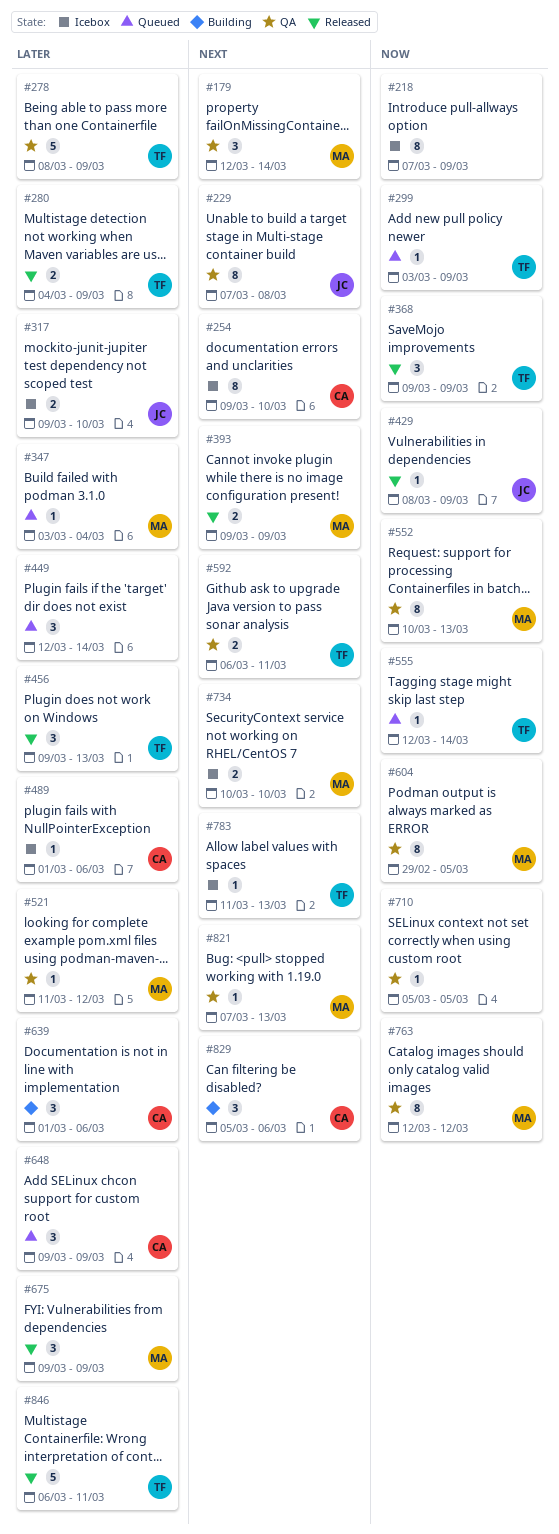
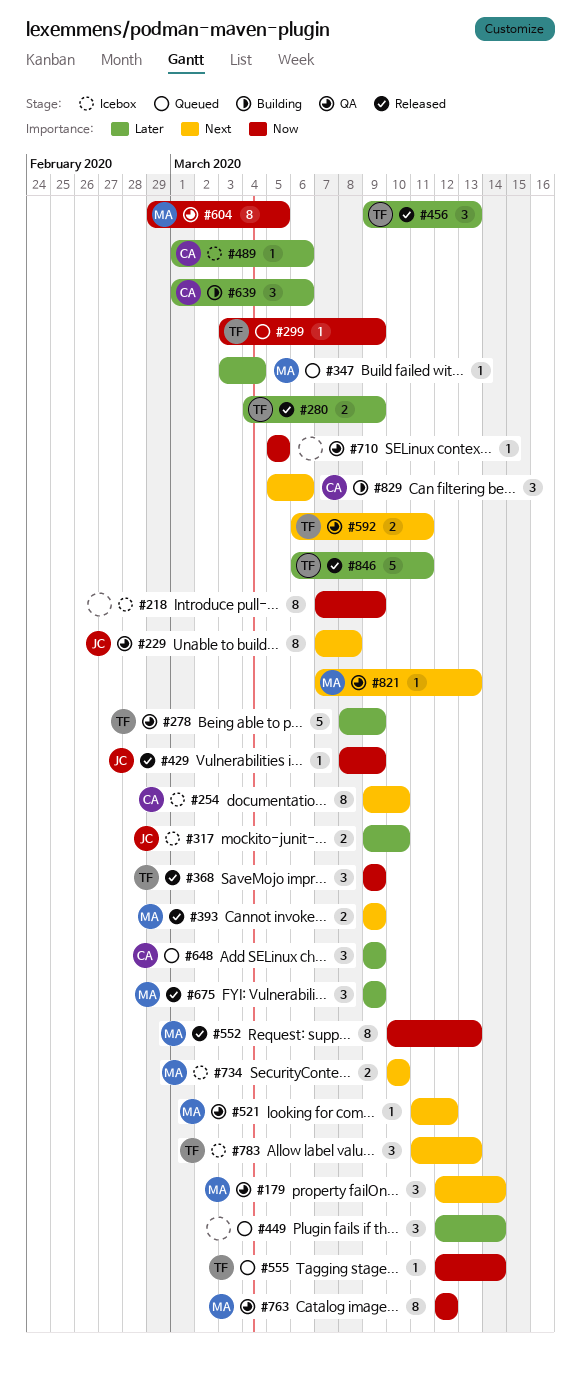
#521, priority: Later -> Next
#552, status: QA -> Released
#783, estimate: 1 -> 3

